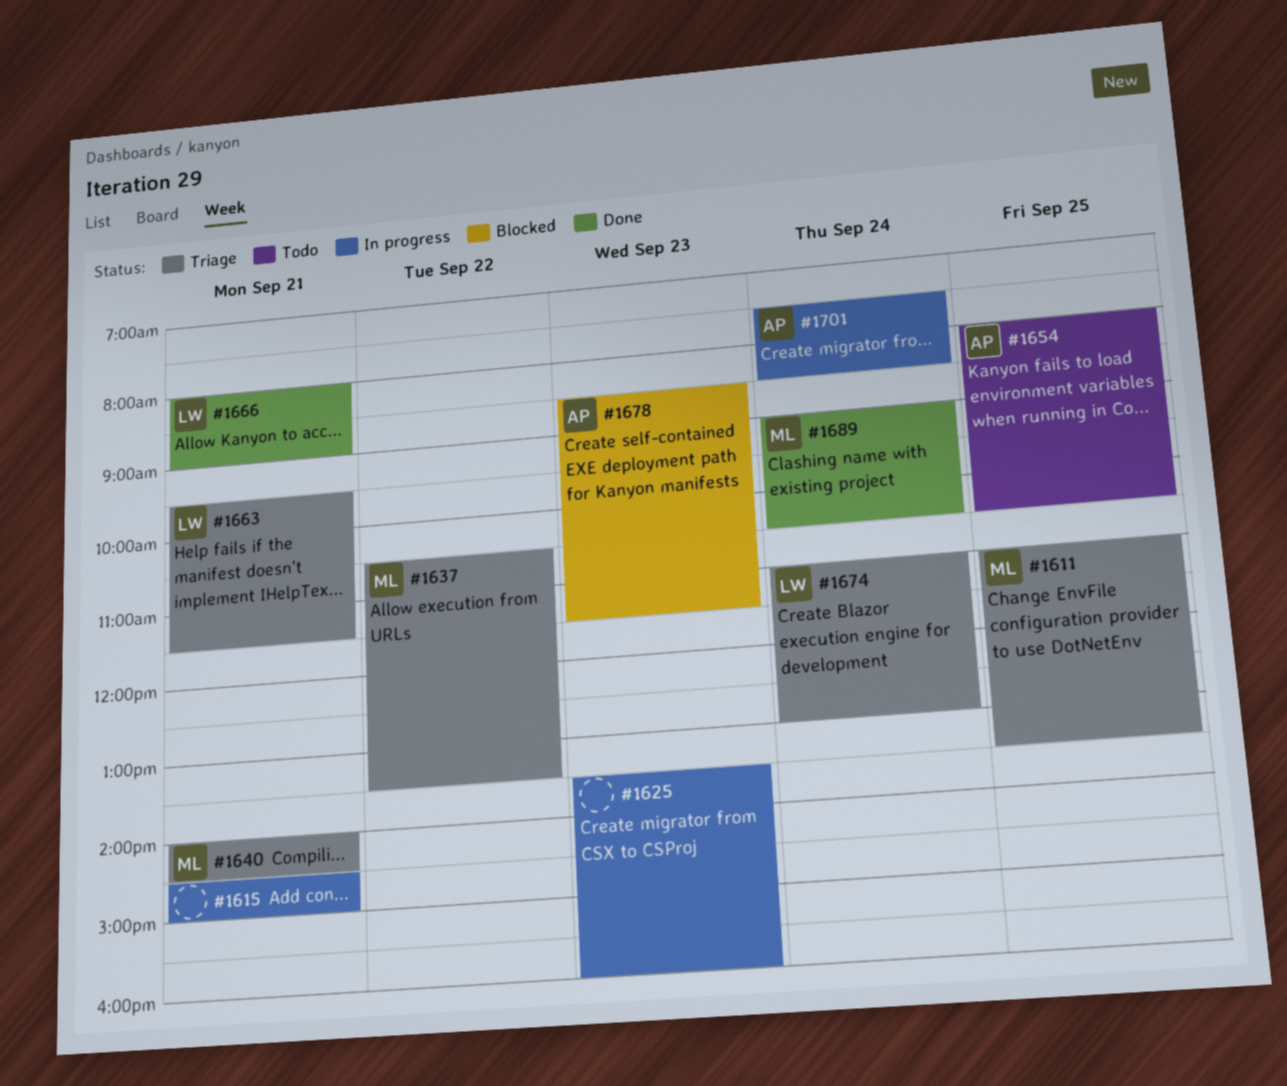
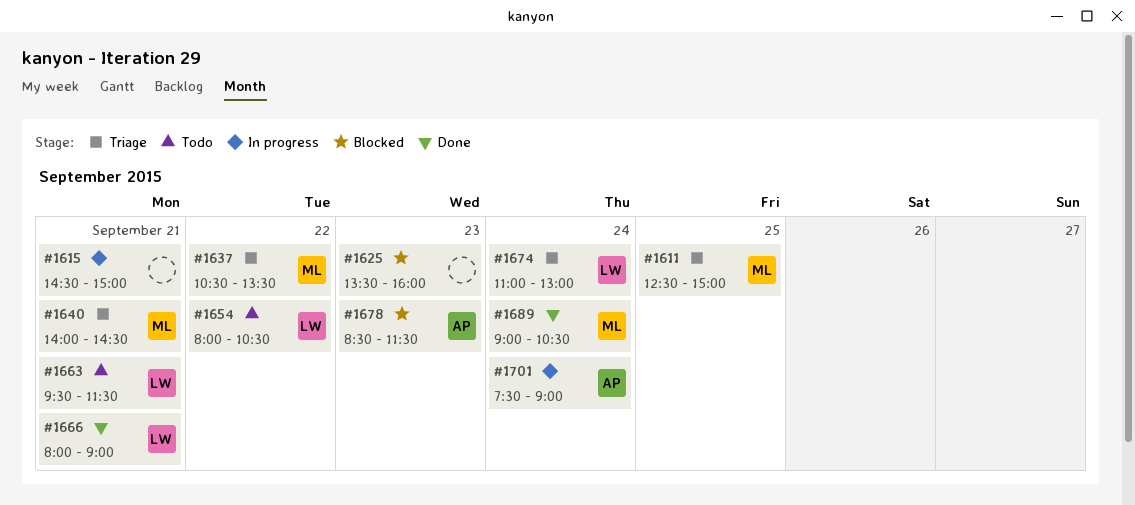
#1611, begins: 11:00 -> 12:30
#1611, ends: 13:30 -> 15:00
#1625, status: In progress -> Blocked
#1654, owner: AP -> LW
#1654, day: Sep 25 -> Sep 22
#1663, status: Triage -> Todo
#1701, ends: 08:30 -> 09:00

